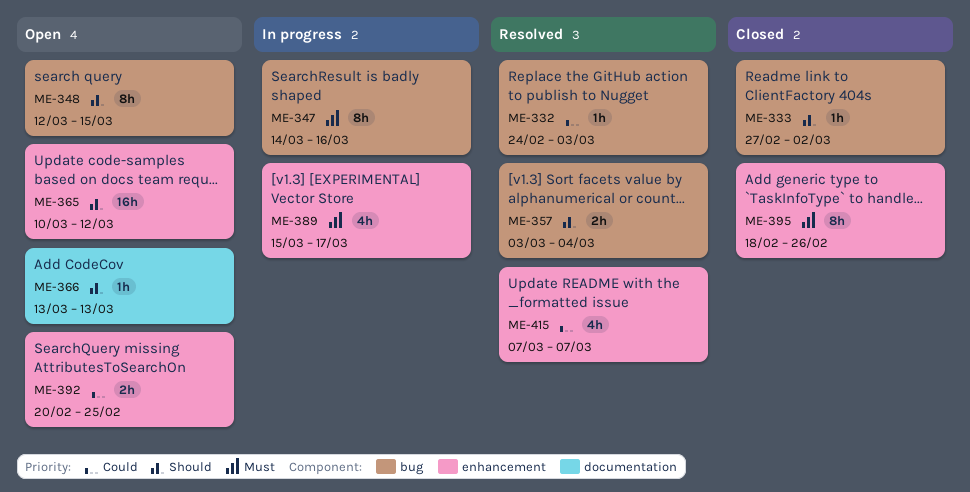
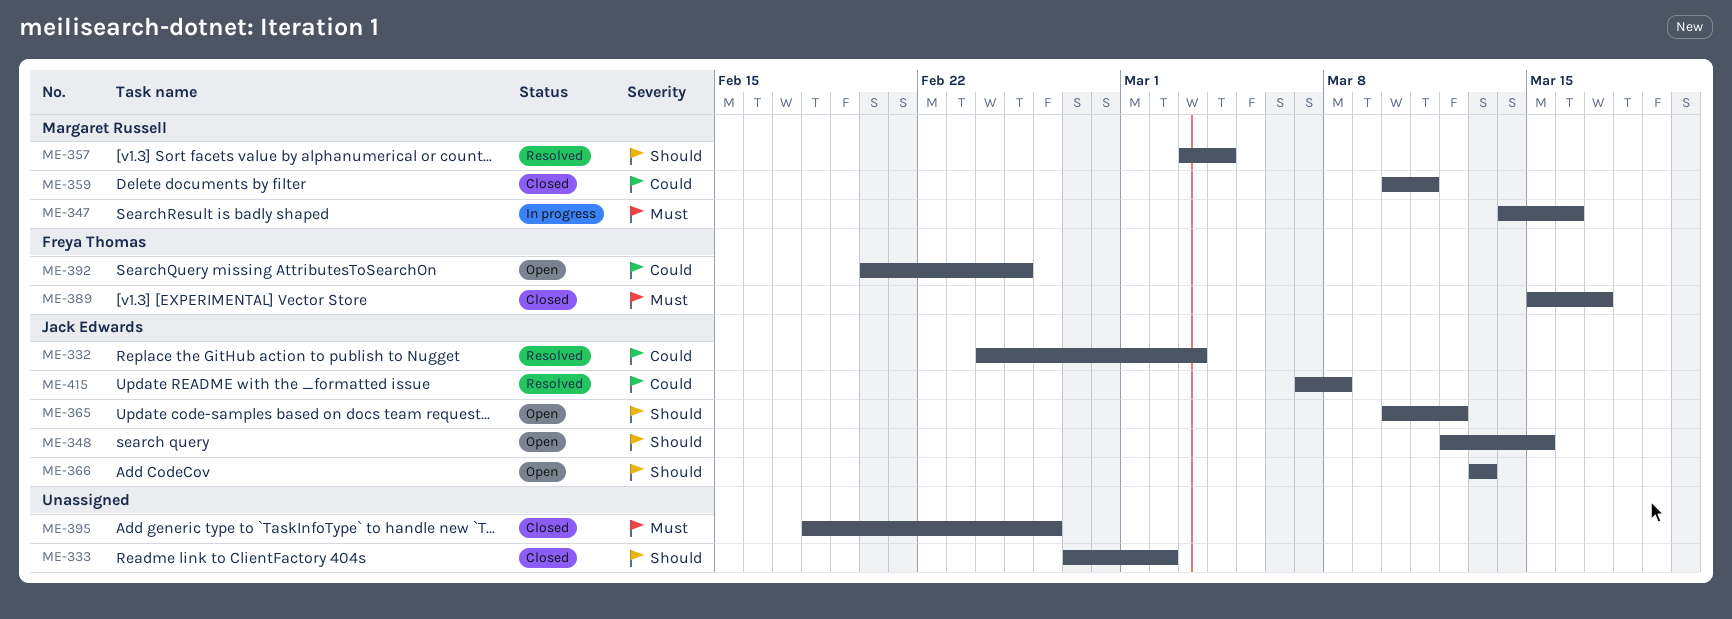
ME-359: none -> present
ME-389, status: In progress -> Closed
ME-415, due: Mar 7 -> Mar 8

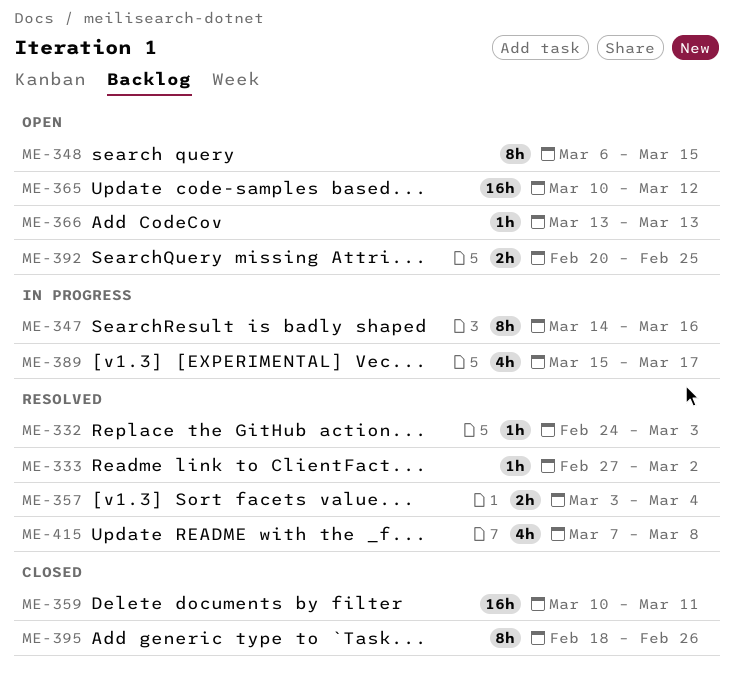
ME-333, status: Closed -> Resolved
ME-348, start: Mar 12 -> Mar 6
ME-389, status: Closed -> In progress

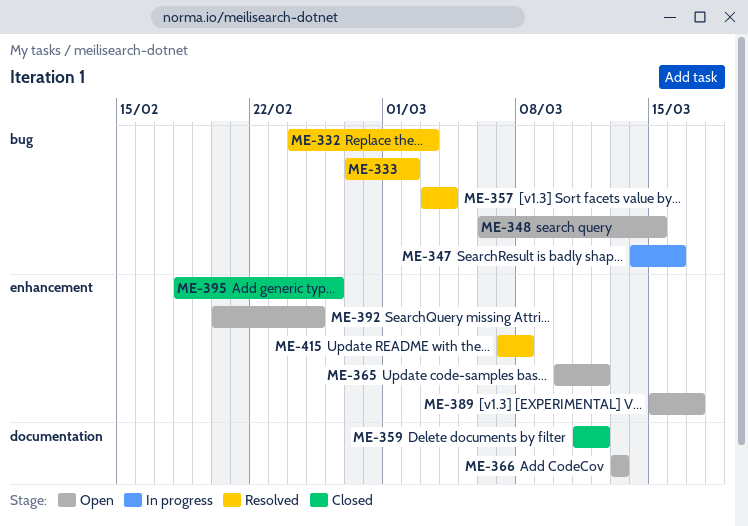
ME-359, start: Mar 10 -> Mar 11
ME-359, due: Mar 11 -> Mar 12
ME-389, status: In progress -> Open

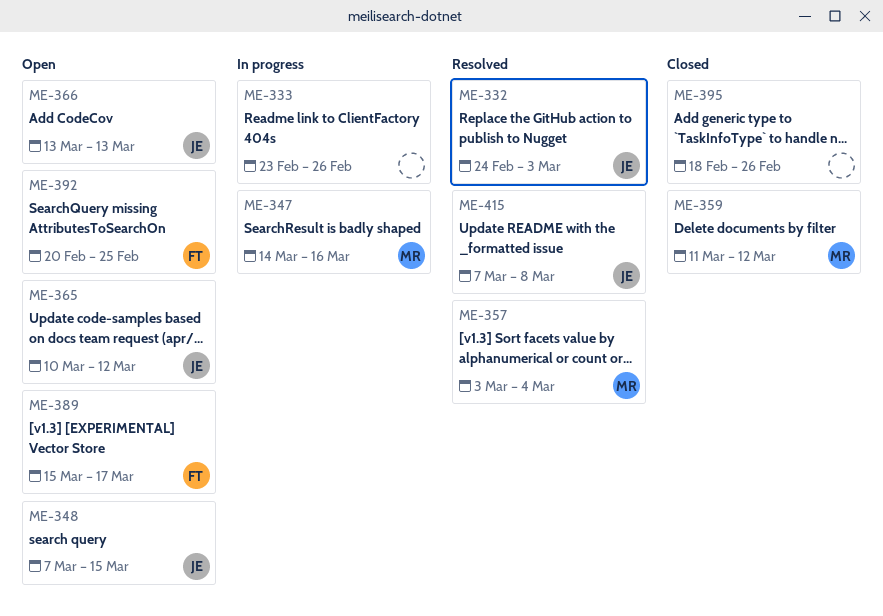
ME-333, status: Resolved -> In progress
ME-333, start: Feb 27 -> Feb 23
ME-333, due: Mar 2 -> Feb 26
ME-348, start: Mar 6 -> Mar 7

